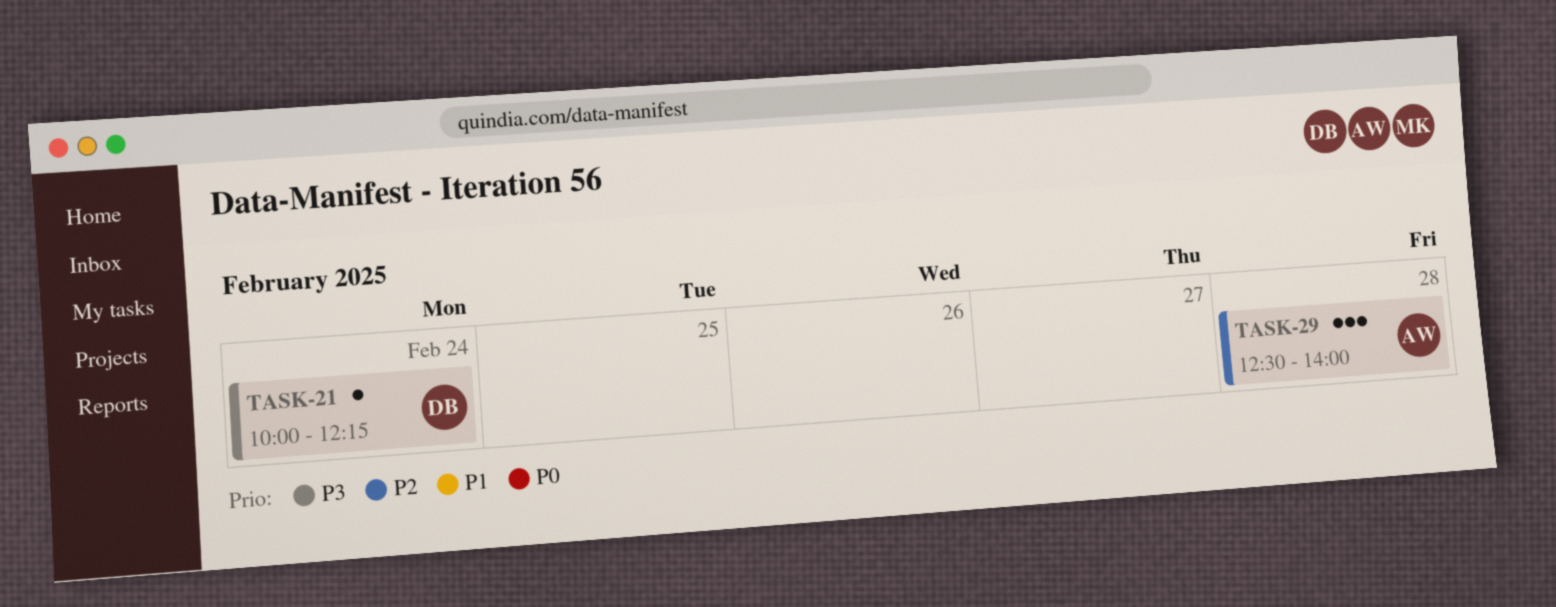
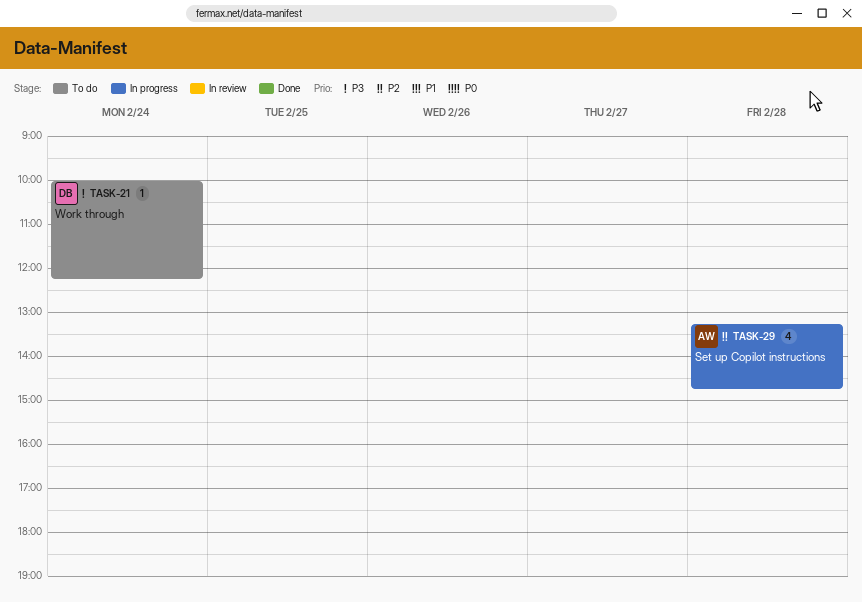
TASK-29, estimate: 3 -> 4
TASK-29, begins: 12:30 -> 13:15
TASK-29, ends: 14:00 -> 14:45

